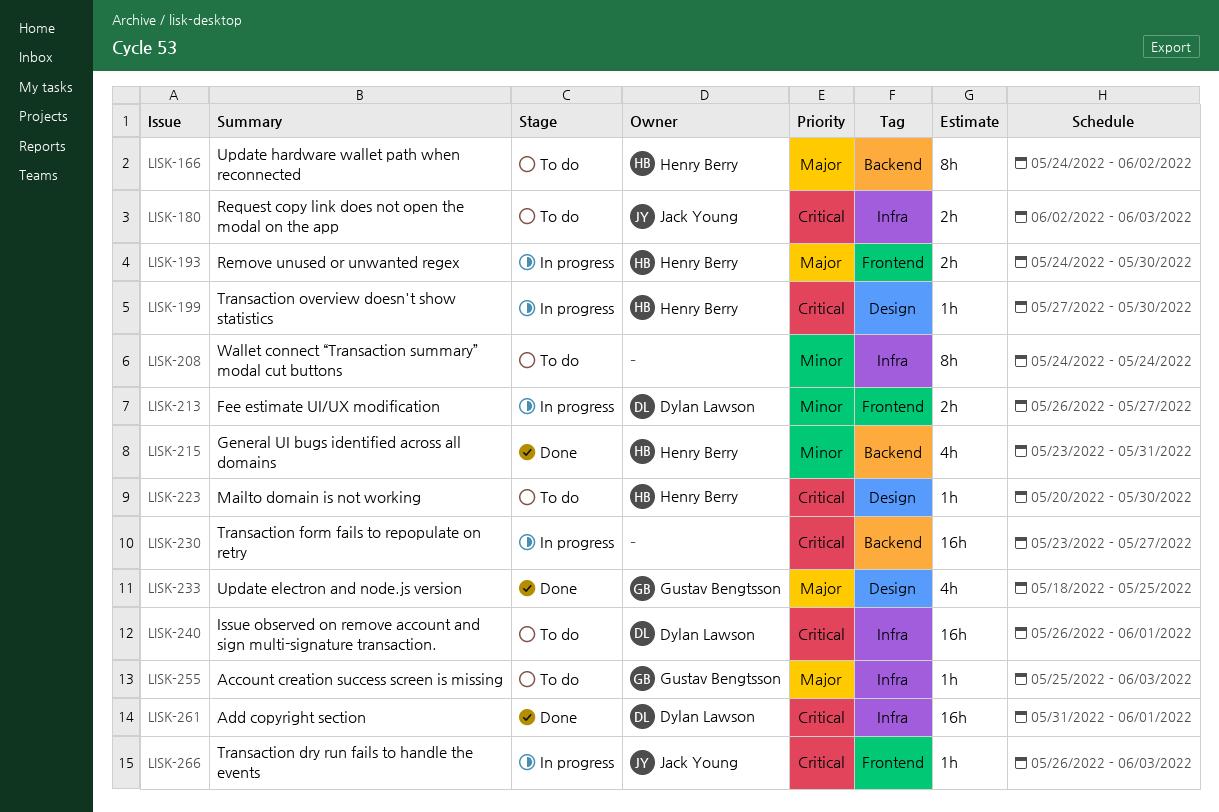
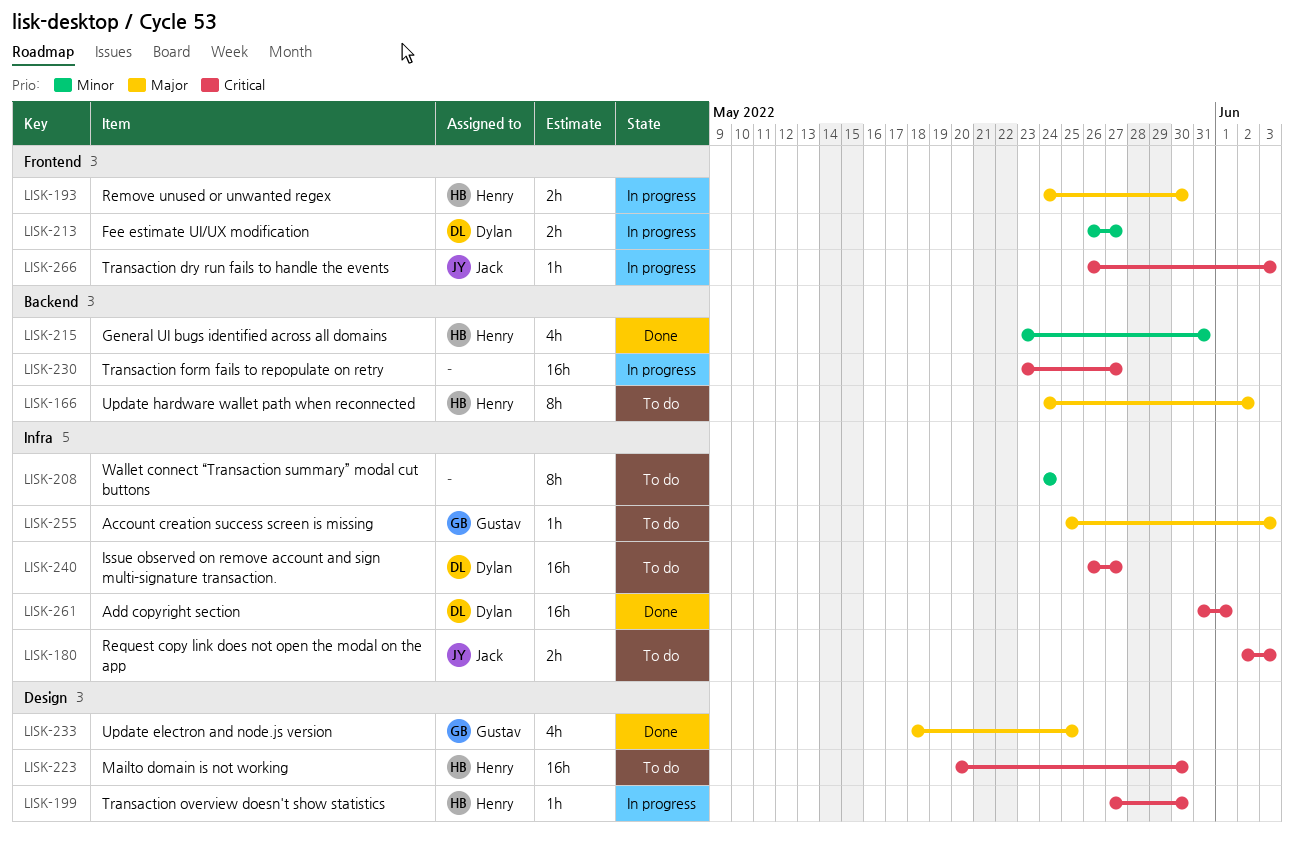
LISK-223, estimate: 1h -> 16h
LISK-240, due: Jun 1 -> May 27

